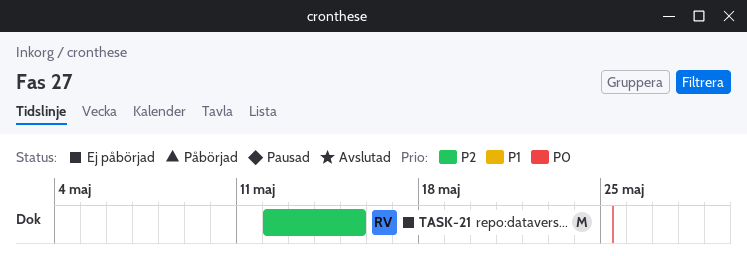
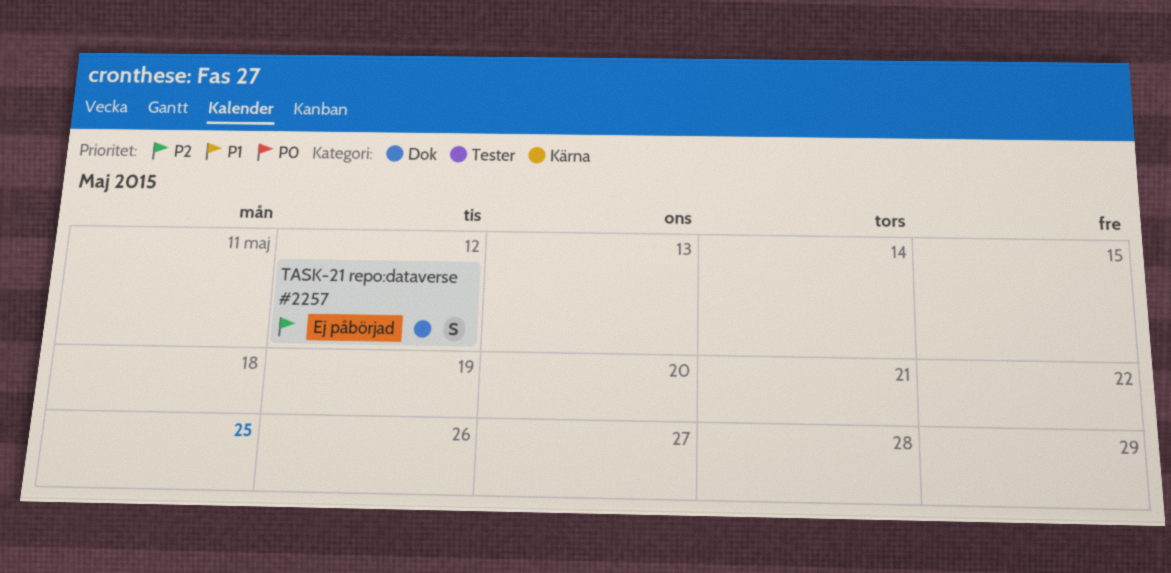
TASK-21, estimate: M -> S
TASK-21, due: May 15 -> May 12

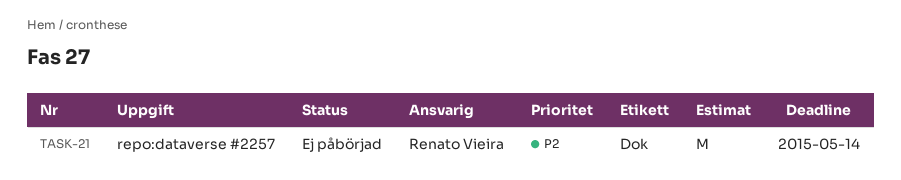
TASK-21, estimate: S -> M
TASK-21, due: May 12 -> May 14

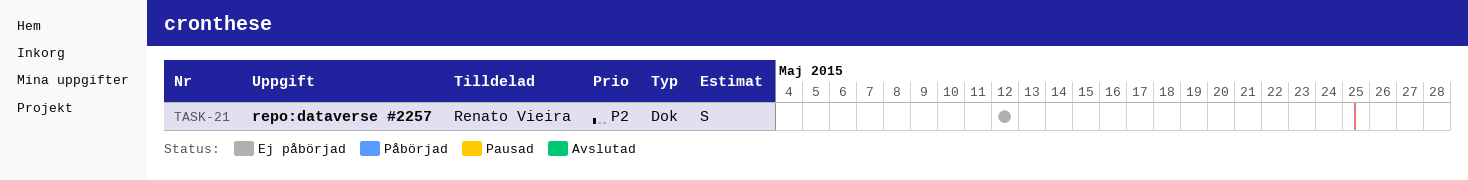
TASK-21, estimate: M -> S
TASK-21, due: May 14 -> May 12

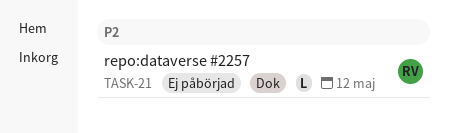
TASK-21, estimate: S -> L

